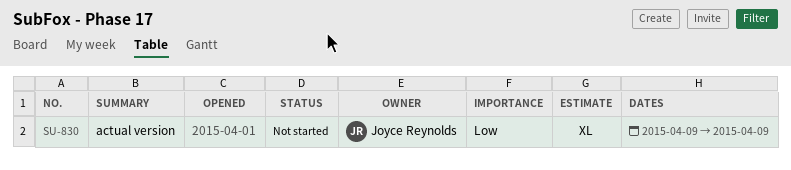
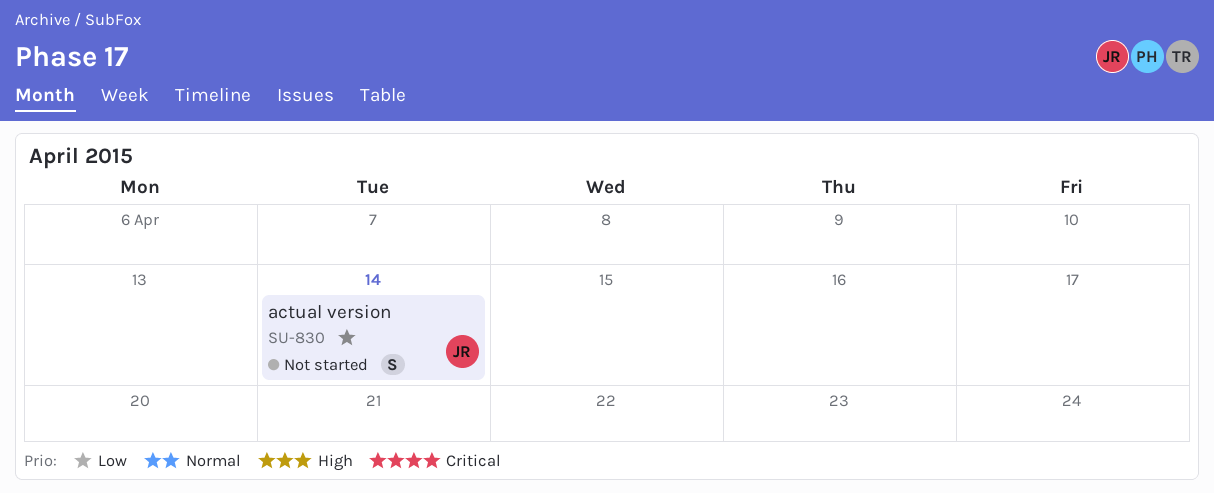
SU-830, estimate: XL -> S
SU-830, due: Apr 9 -> Apr 14

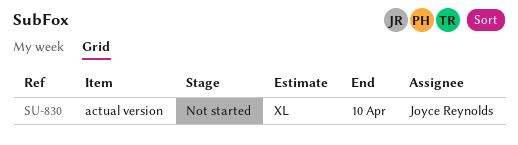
SU-830, estimate: S -> XL
SU-830, due: Apr 14 -> Apr 10

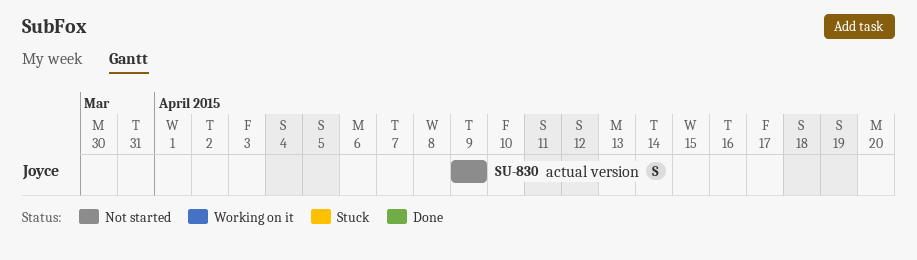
SU-830, estimate: XL -> S
SU-830, due: Apr 10 -> Apr 9

